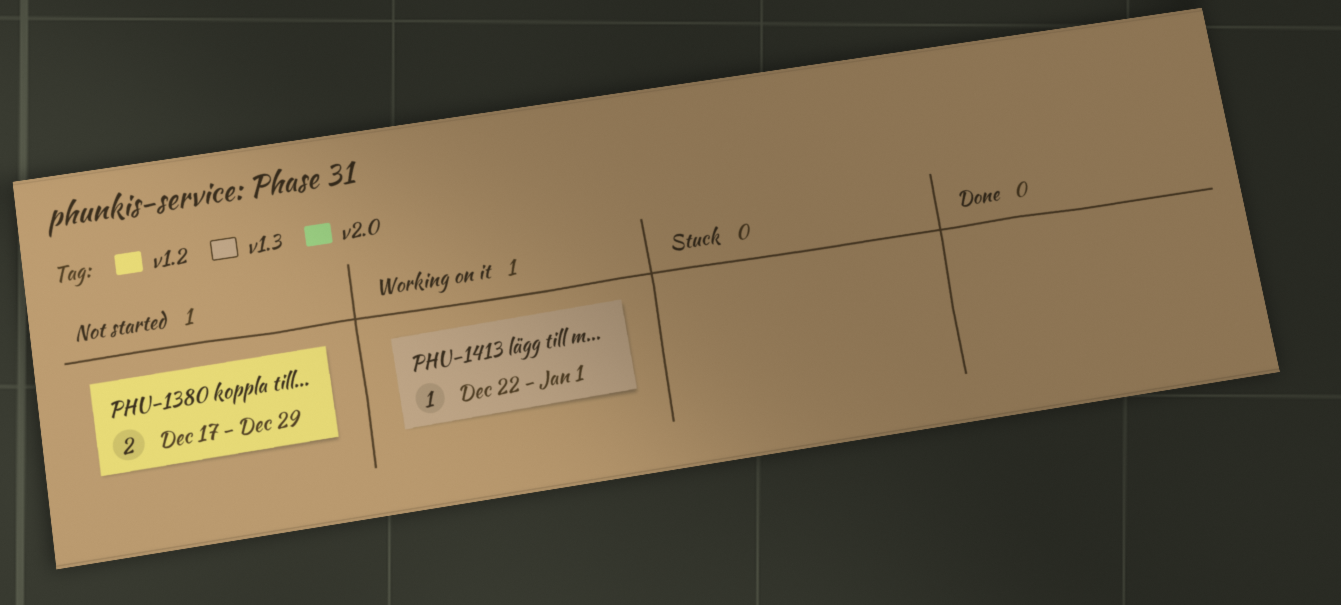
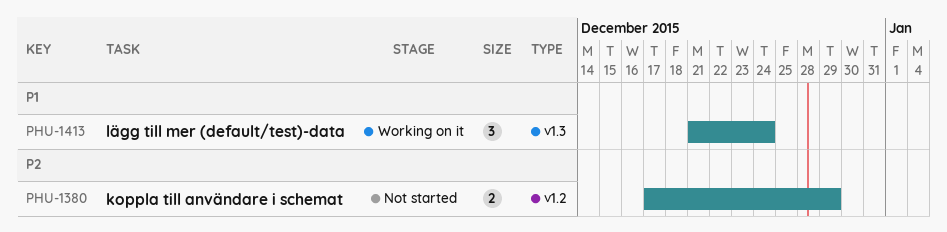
PHU-1413, estimate: 1 -> 3
PHU-1413, start: Dec 22 -> Dec 21
PHU-1413, due: Jan 1 -> Dec 24

